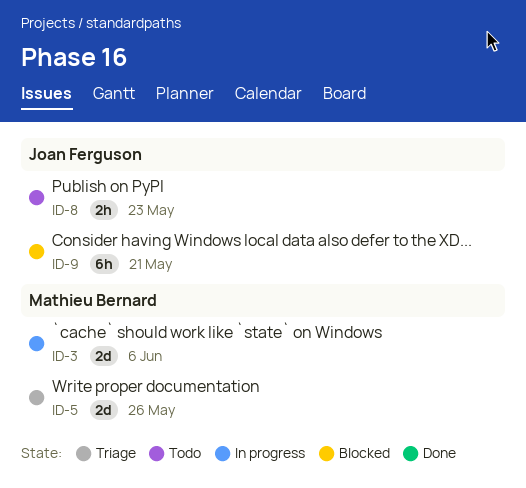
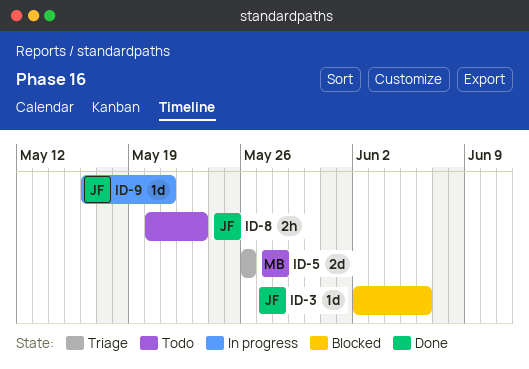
ID-3, status: In progress -> Blocked
ID-3, owner: Mathieu Bernard -> Joan Ferguson
ID-3, estimate: 2d -> 1d
ID-9, status: Blocked -> In progress
ID-9, estimate: 6h -> 1d

